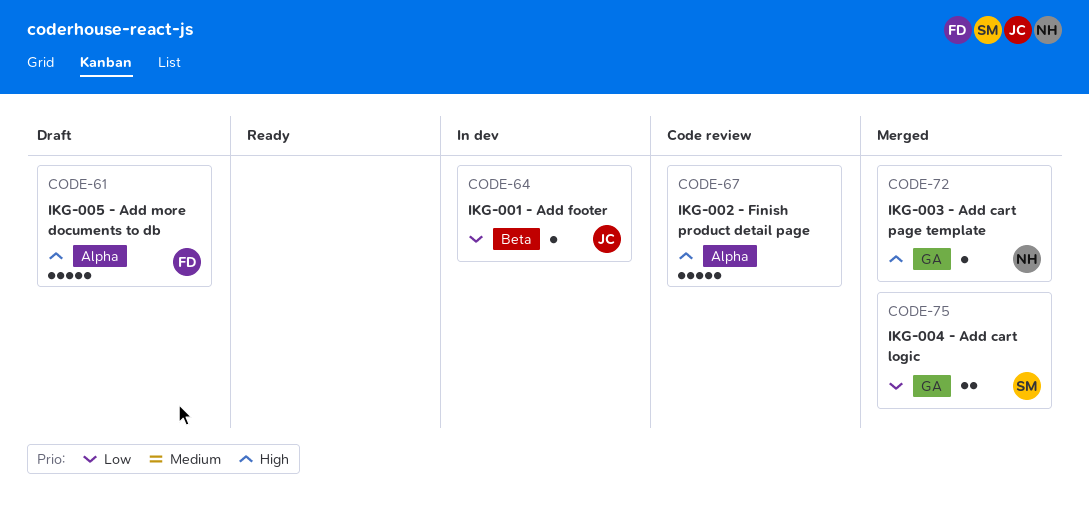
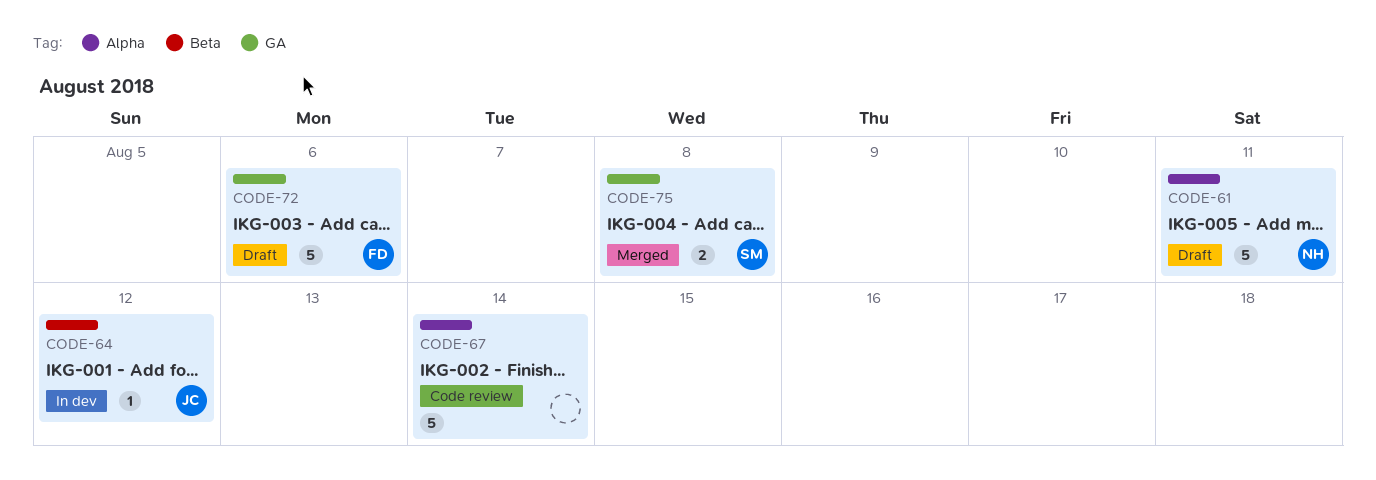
CODE-61, owner: FD -> NH
CODE-72, status: Merged -> Draft
CODE-72, owner: NH -> FD
CODE-72, estimate: 1 -> 5

